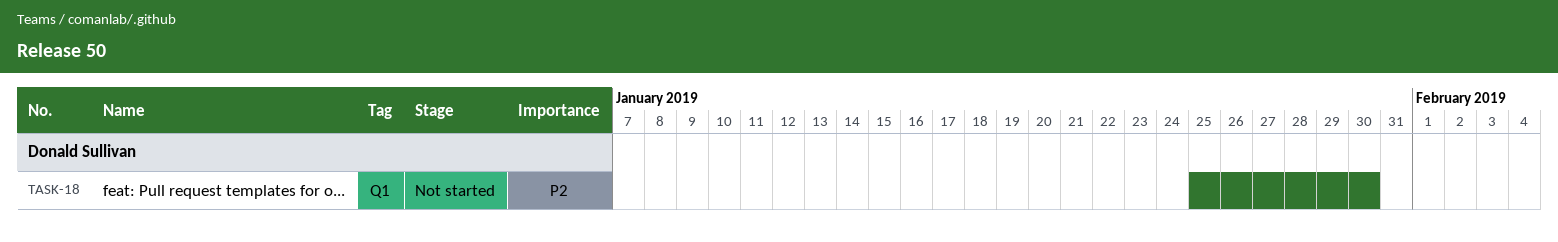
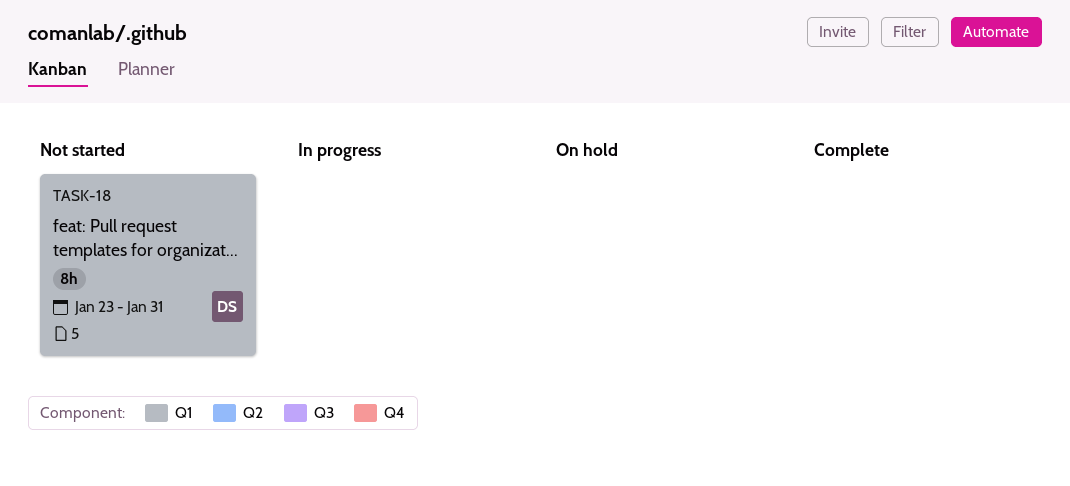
TASK-18, start: Jan 25 -> Jan 23
TASK-18, due: Jan 30 -> Jan 31

